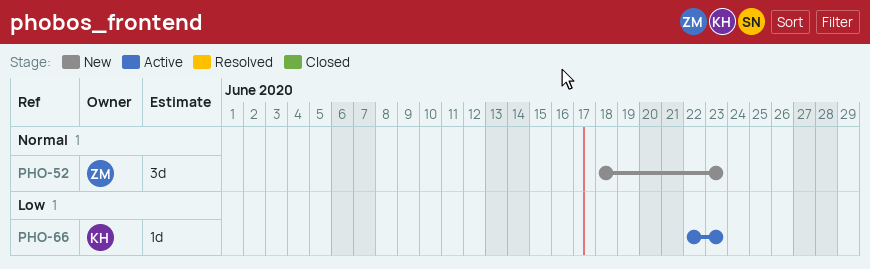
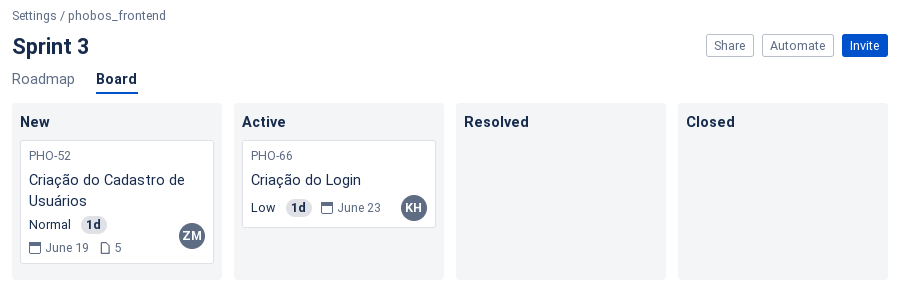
PHO-52, estimate: 3d -> 1d
PHO-52, due: Jun 23 -> Jun 19

